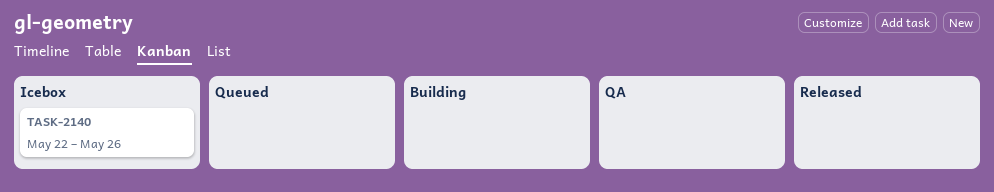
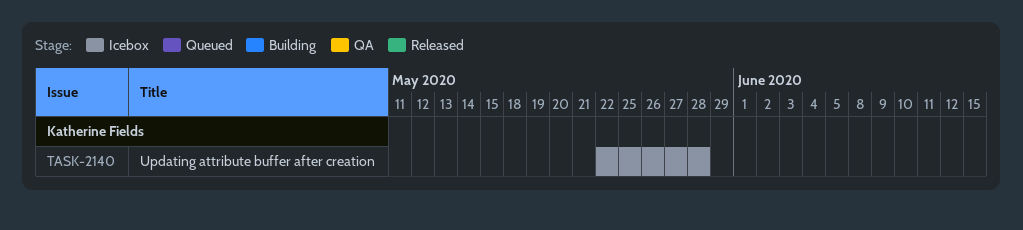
TASK-2140, due: May 26 -> May 28

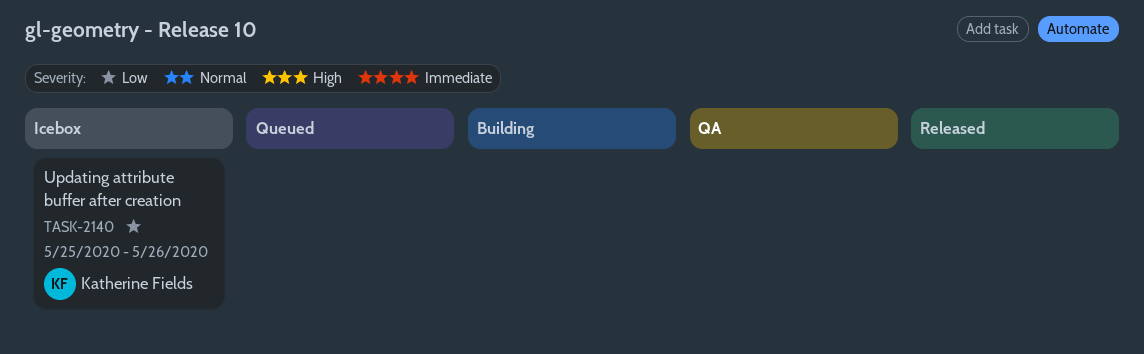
TASK-2140, start: May 22 -> May 25
TASK-2140, due: May 28 -> May 26

